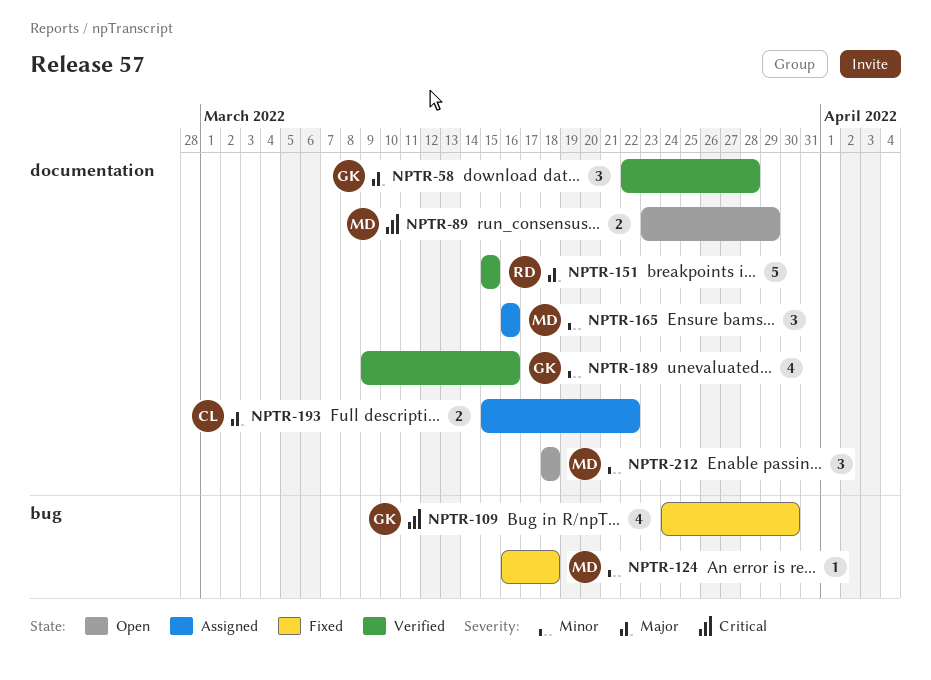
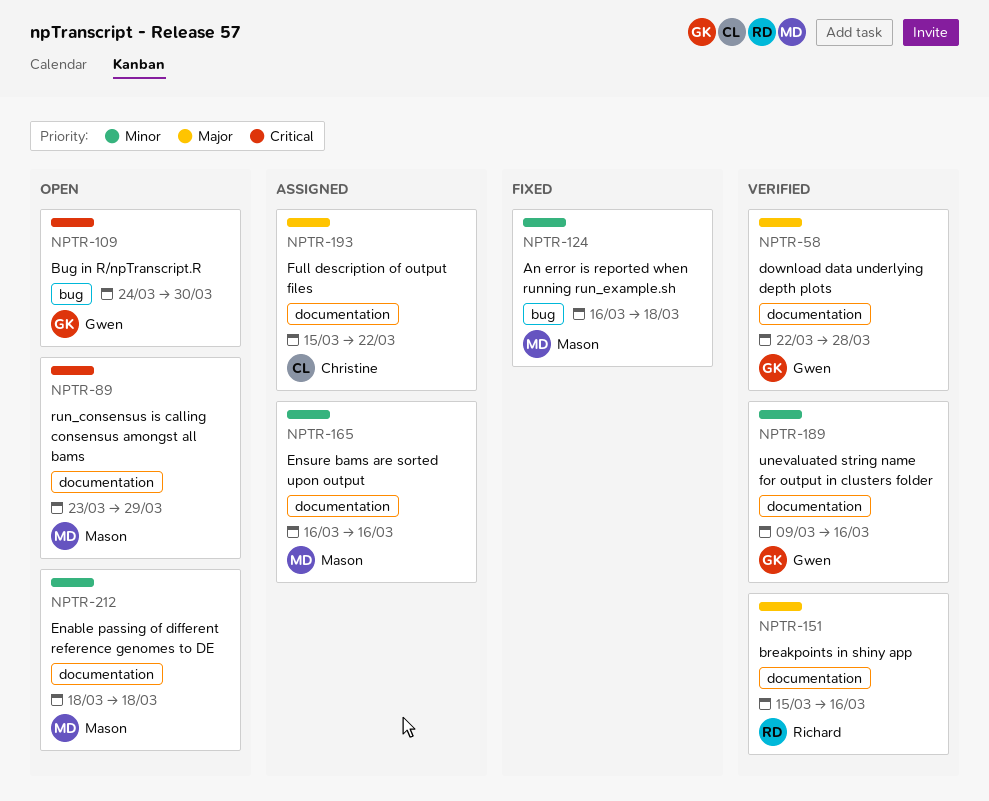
NPTR-109, status: Fixed -> Open
NPTR-151, due: Mar 15 -> Mar 16

